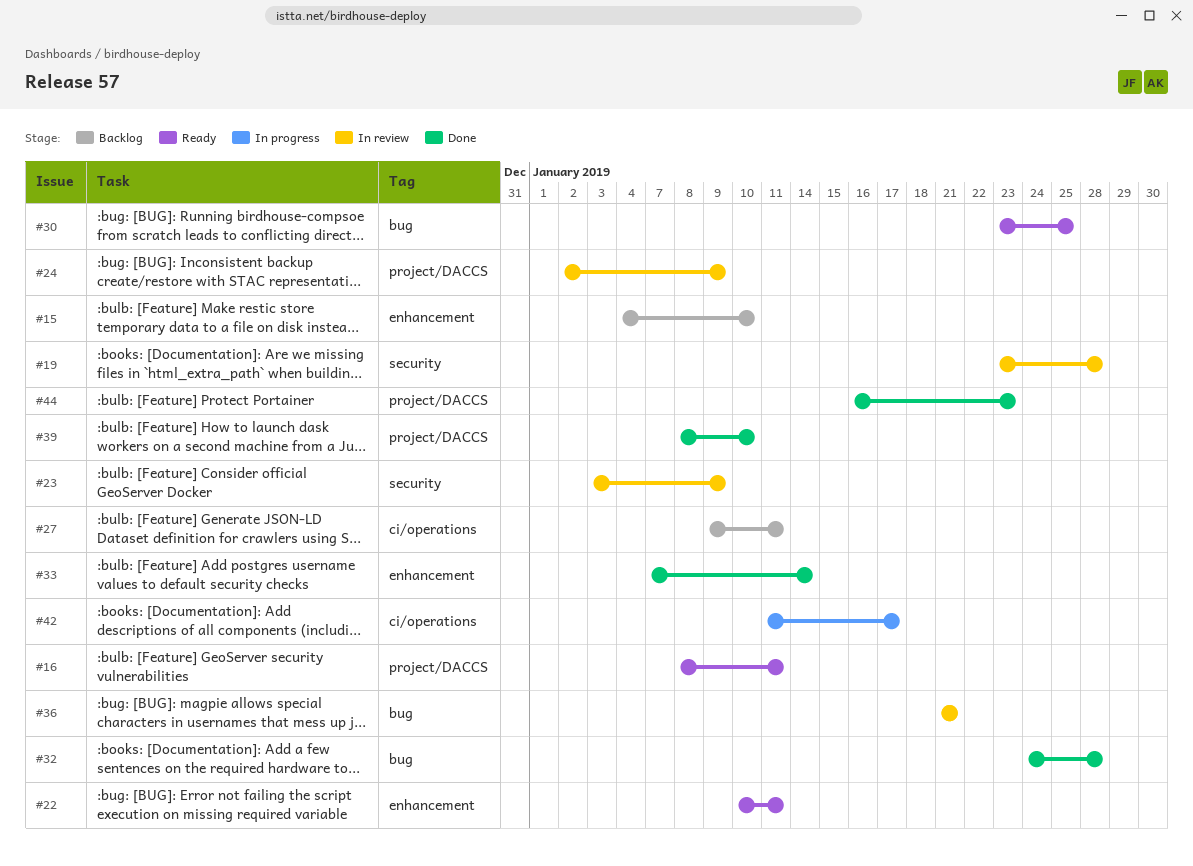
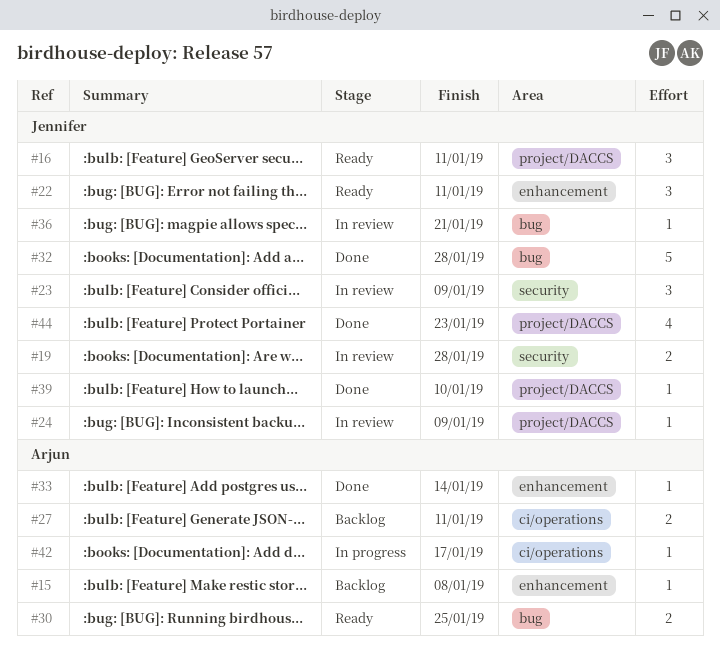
#15, due: Jan 10 -> Jan 8

